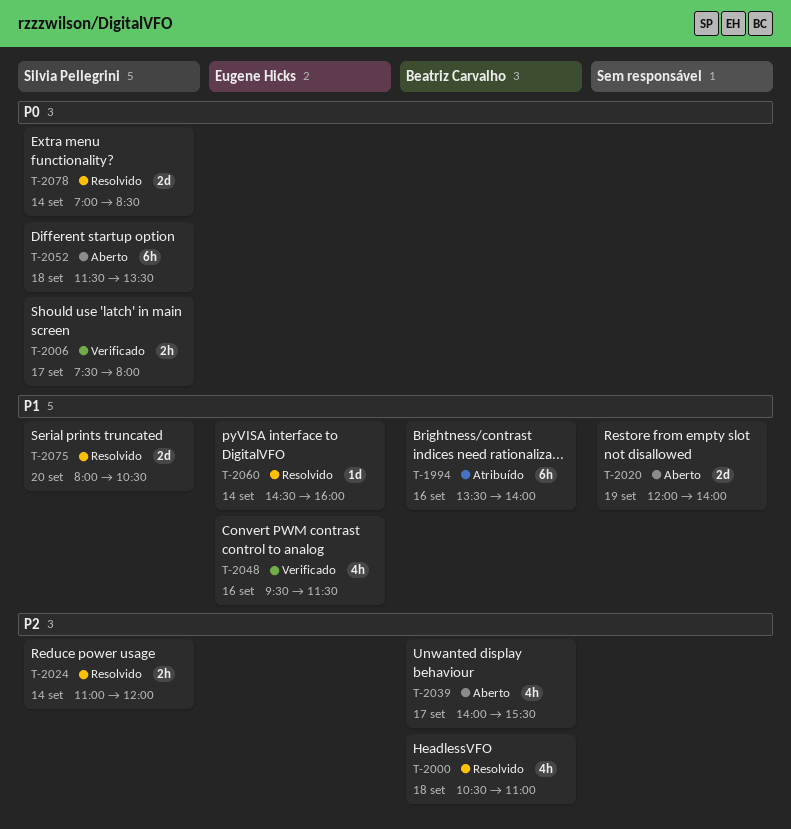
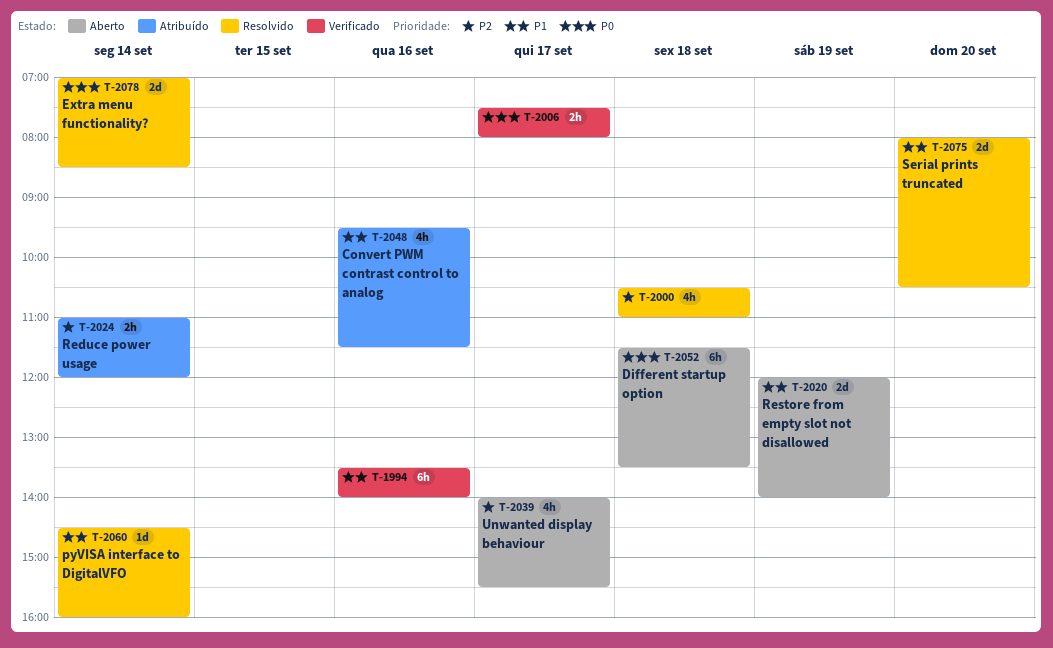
T-1994, status: Atribuído -> Verificado
T-2024, status: Resolvido -> Atribuído
T-2048, status: Verificado -> Atribuído

